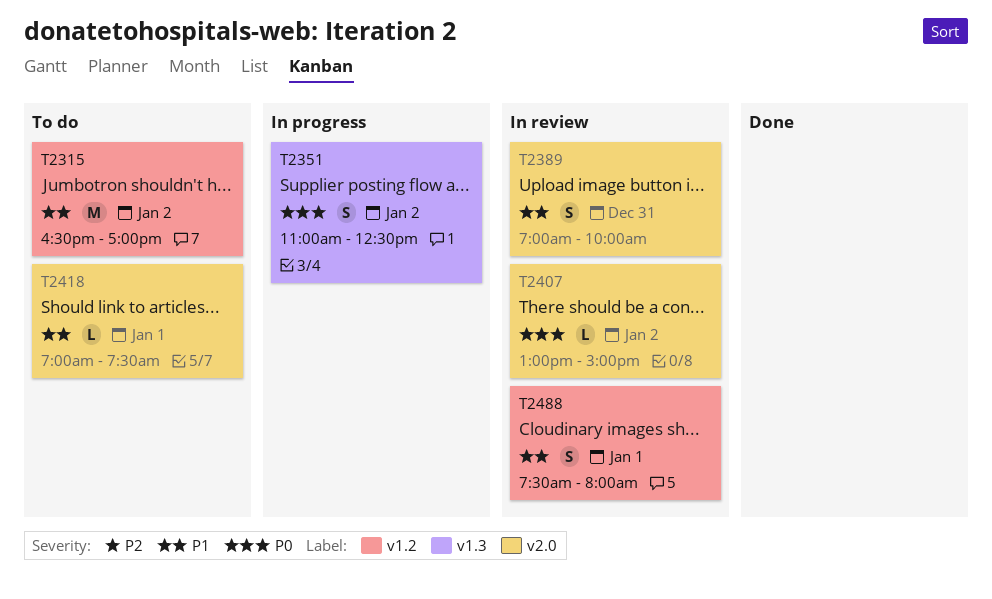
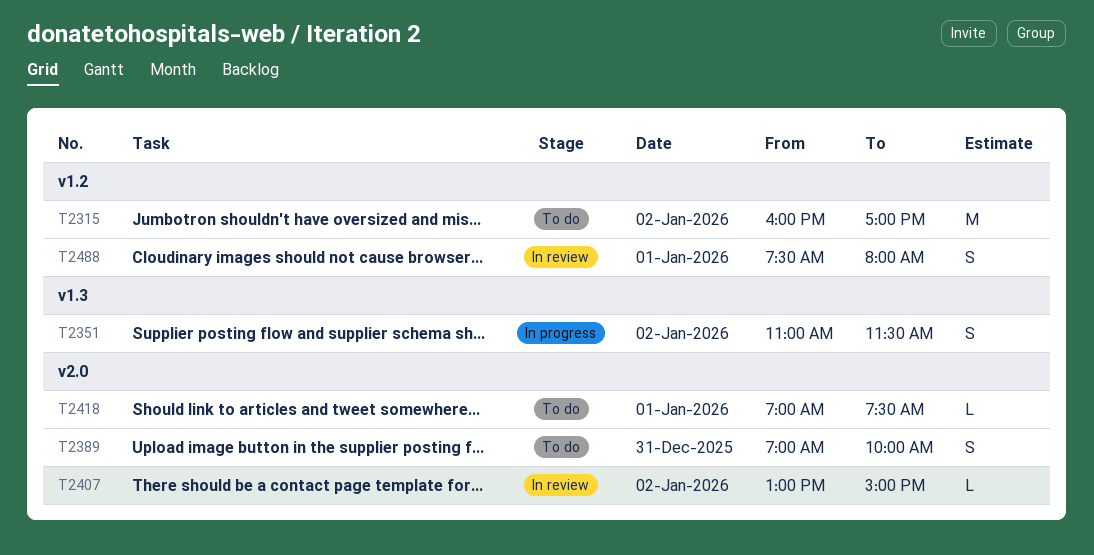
T2315, begins: 16:30 -> 16:00
T2351, ends: 12:30 -> 11:30
T2389, status: In review -> To do

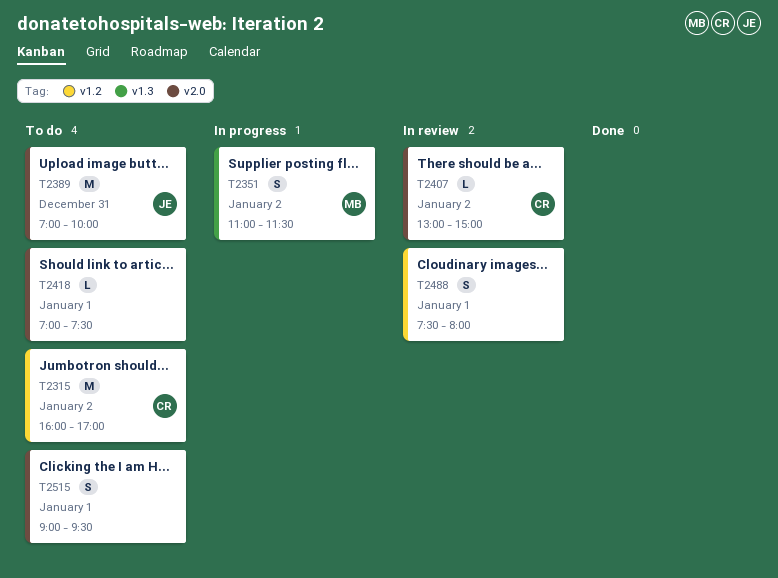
T2389, estimate: S -> M
T2515: none -> present

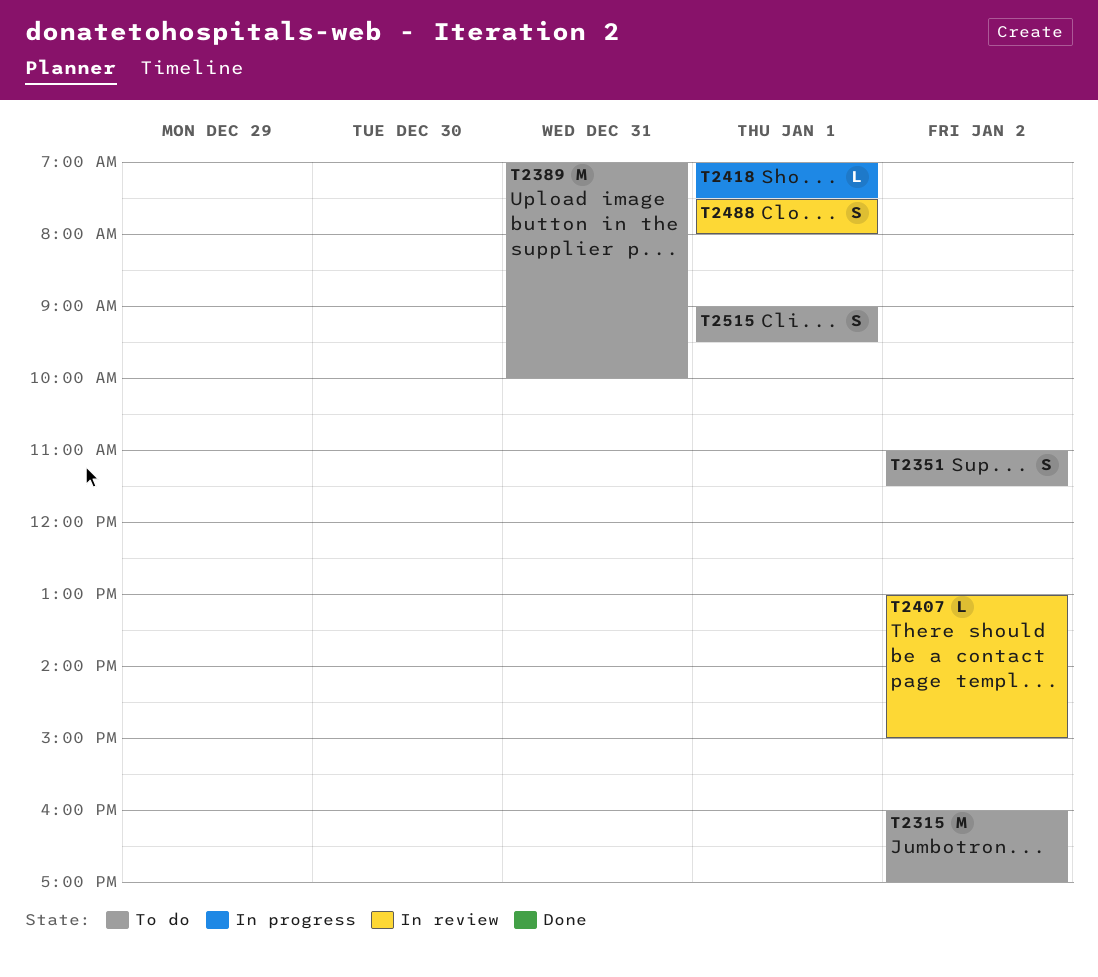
T2351, status: In progress -> To do
T2418, status: To do -> In progress

